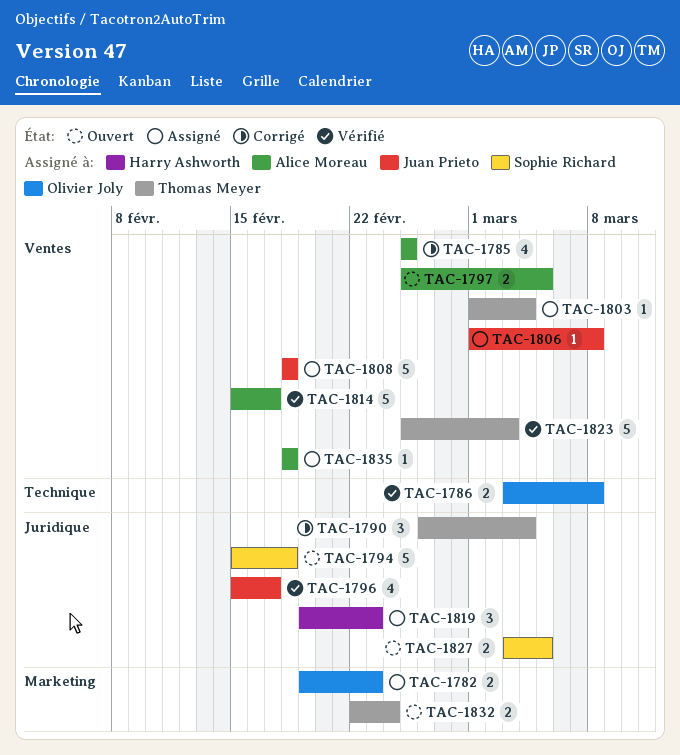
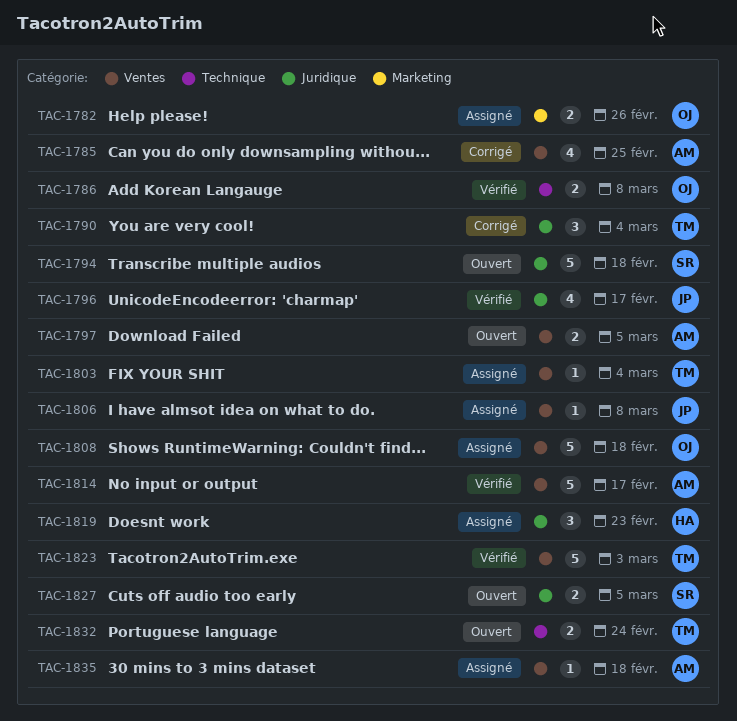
TAC-1782, due: Feb 23 -> Feb 26
TAC-1808, owner: Juan Prieto -> Olivier Joly
TAC-1832, label: Marketing -> Technique

